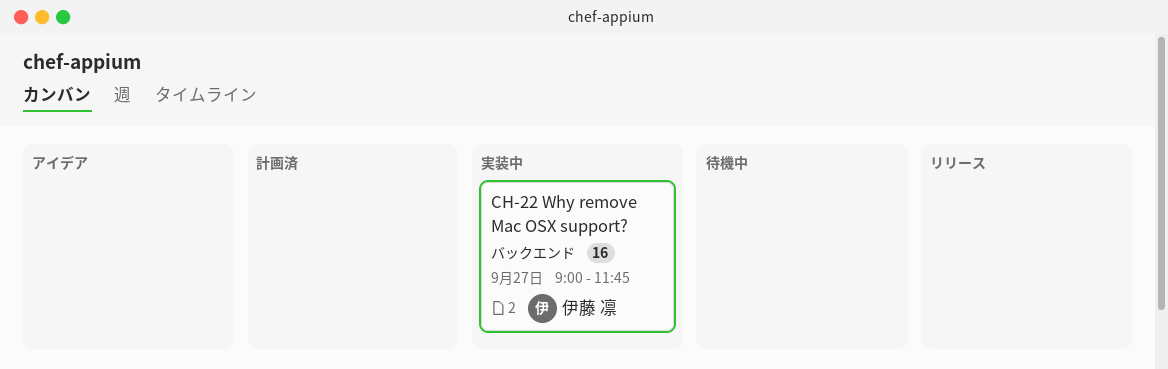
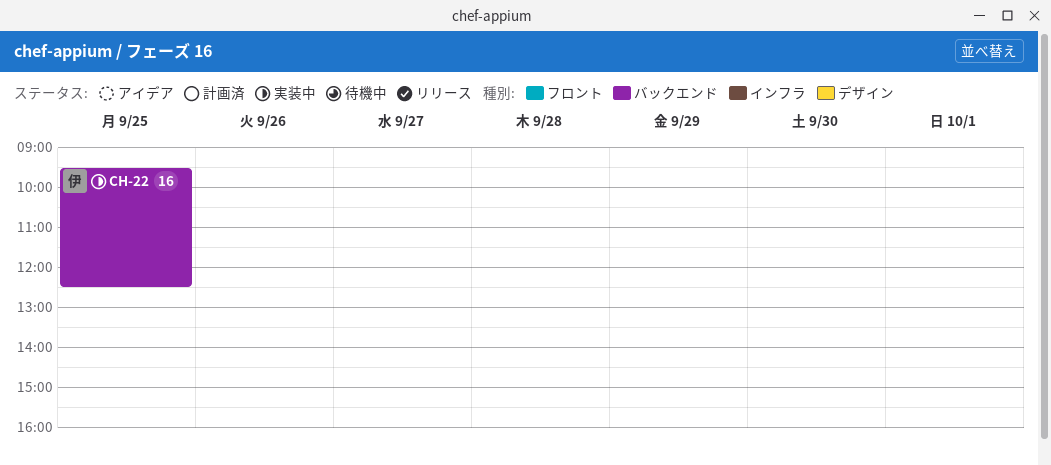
CH-22, day: Sep 27 -> Sep 25
CH-22, begins: 09:00 -> 09:30
CH-22, ends: 11:45 -> 12:30

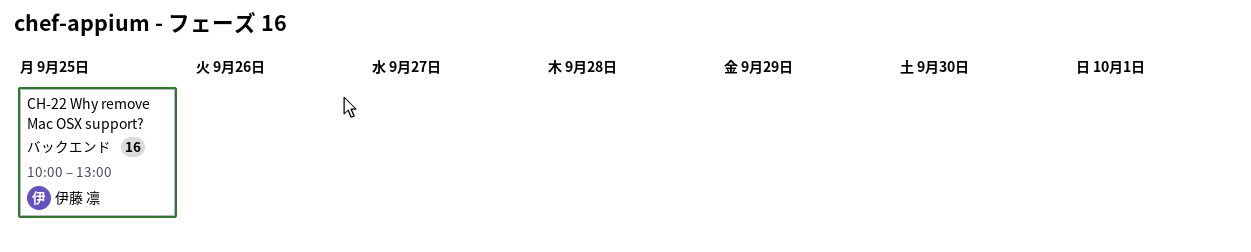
CH-22, begins: 09:30 -> 10:00
CH-22, ends: 12:30 -> 13:00

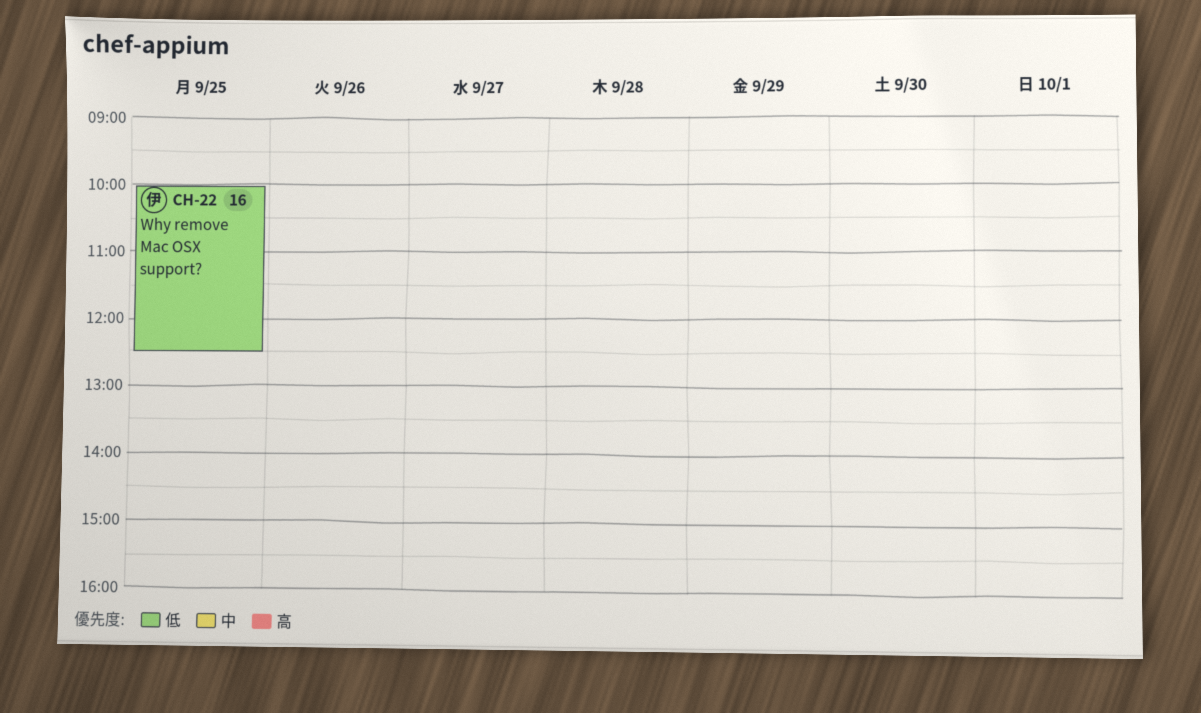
CH-22, ends: 13:00 -> 12:30

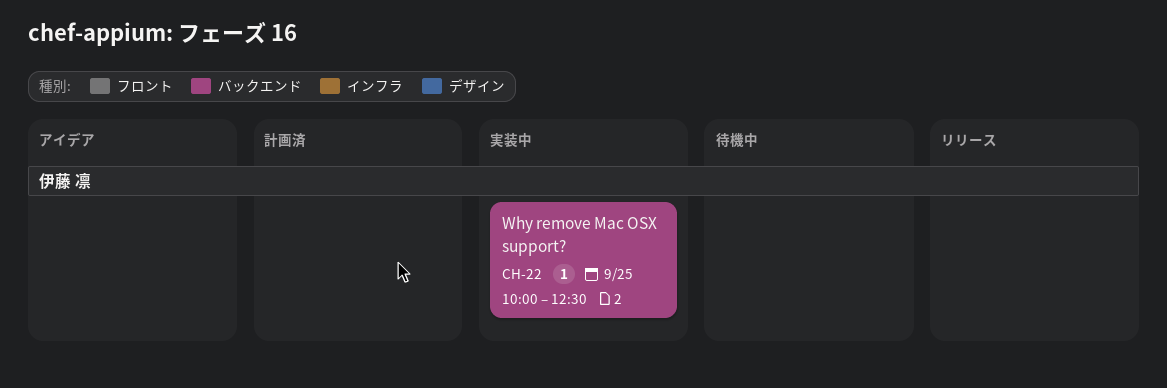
CH-22, estimate: 16 -> 1

